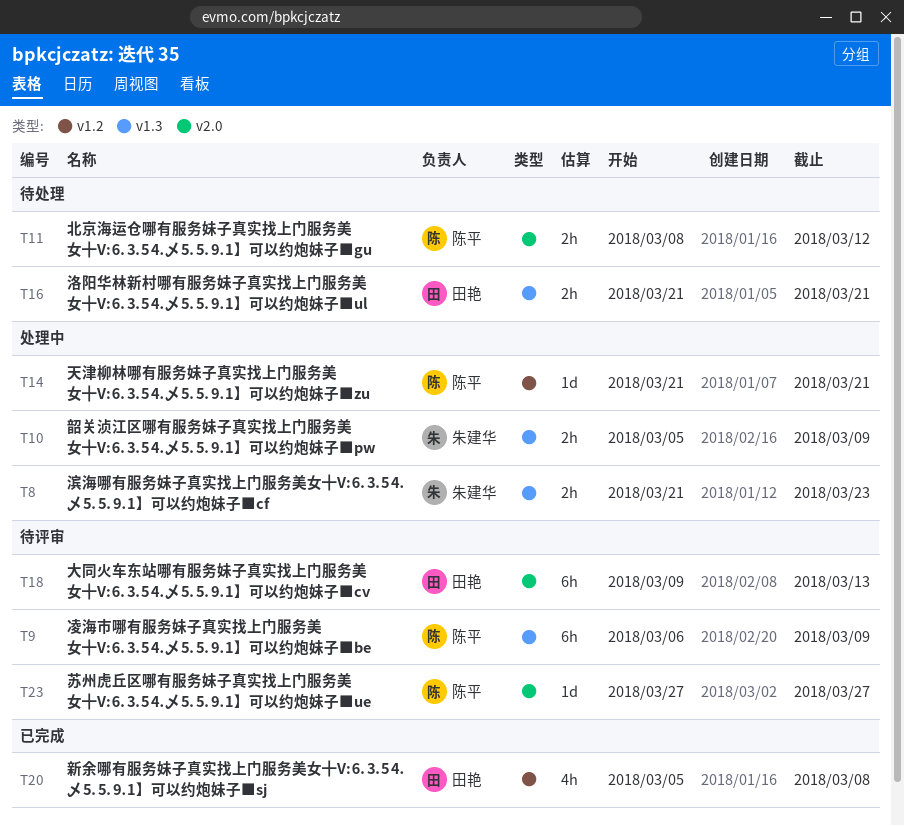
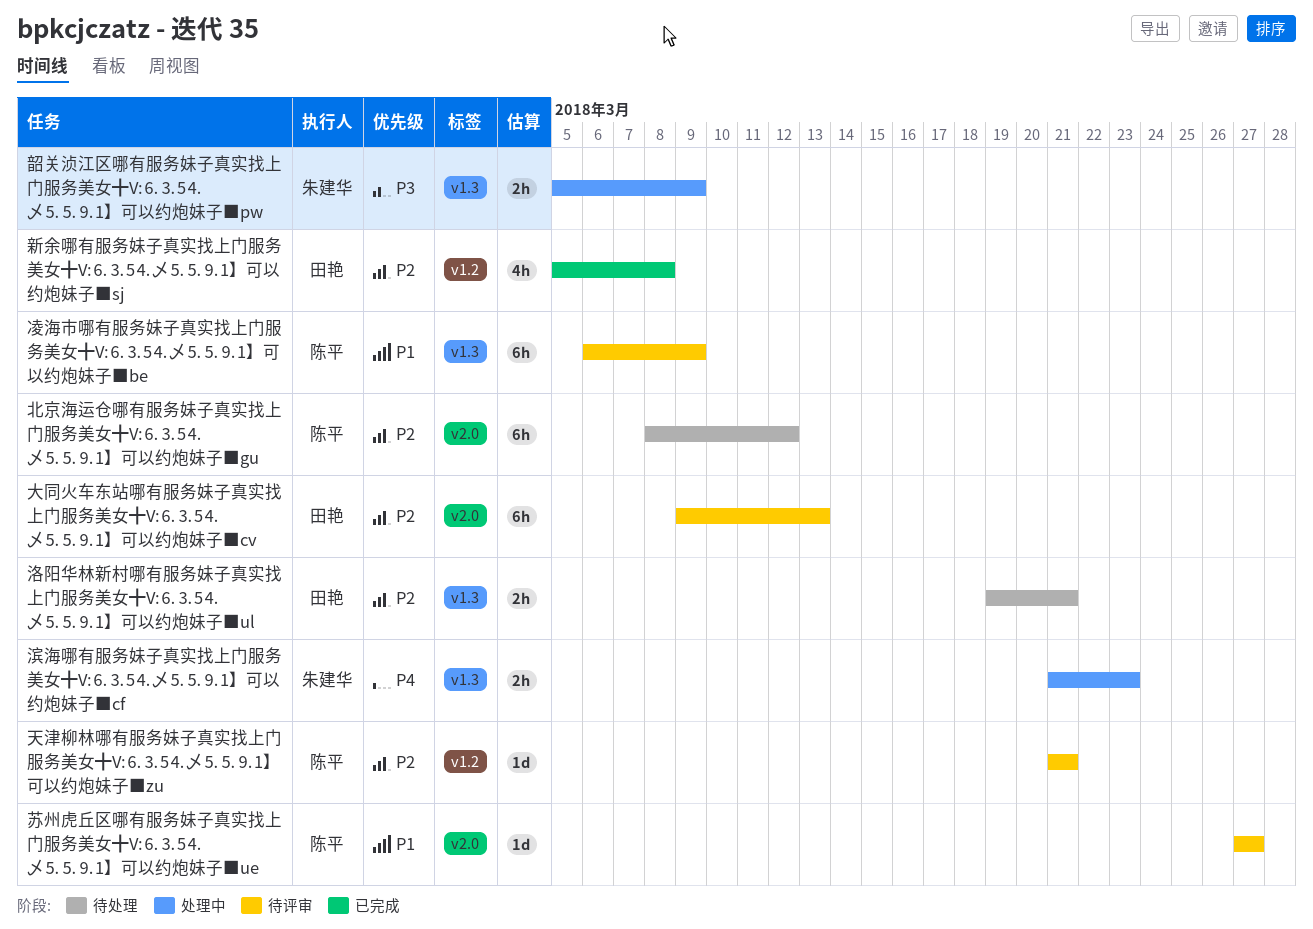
北京海运仓哪有服务妹子真实找上门服务美女╋V:⒍⒊5⒋乄⒌⒌⒐1】可以约炮妹子■gu, estimate: 2h -> 6h
天津柳林哪有服务妹子真实找上门服务美女╋V:⒍⒊5⒋乄⒌⒌⒐1】可以约炮妹子■zu, status: 处理中 -> 待评审
洛阳华林新村哪有服务妹子真实找上门服务美女╋V:⒍⒊5⒋乄⒌⒌⒐1】可以约炮妹子■ul, start: Mar 21 -> Mar 19

